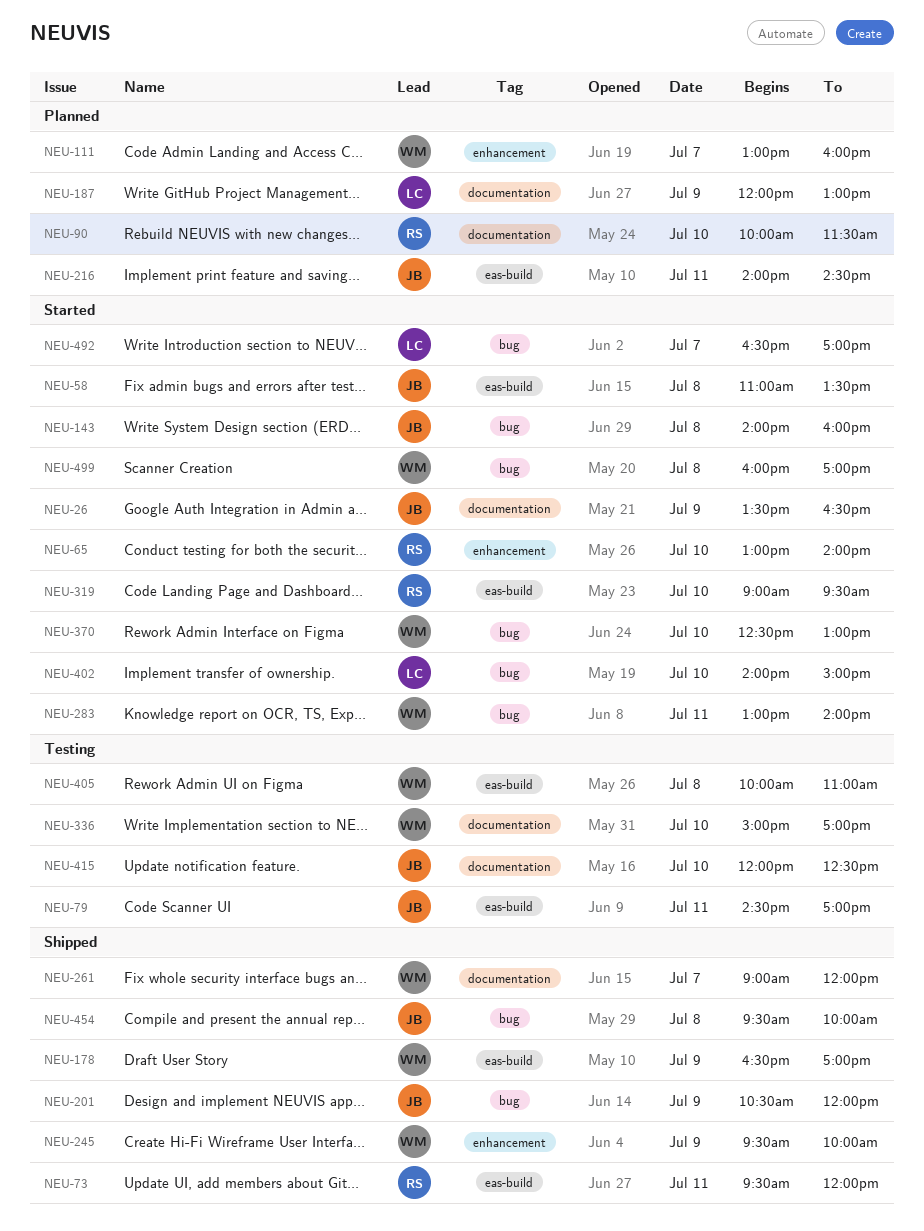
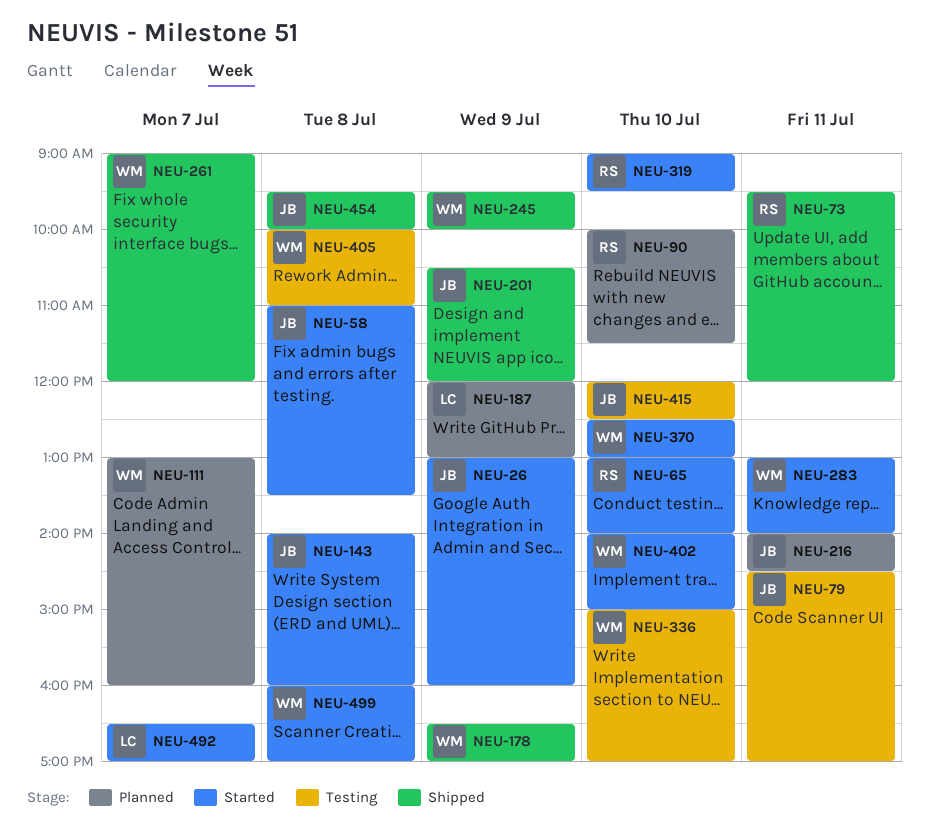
NEU-26, begins: 13:30 -> 13:00
NEU-26, ends: 16:30 -> 16:00
NEU-402, owner: LC -> WM

